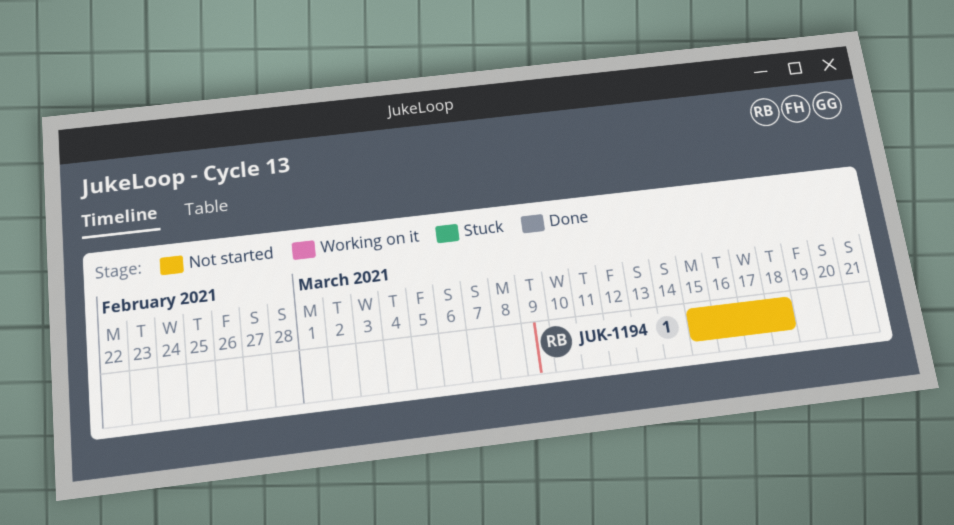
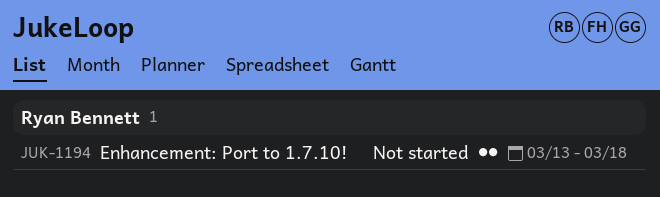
JUK-1194, estimate: 1 -> 2
JUK-1194, start: Mar 15 -> Mar 13

